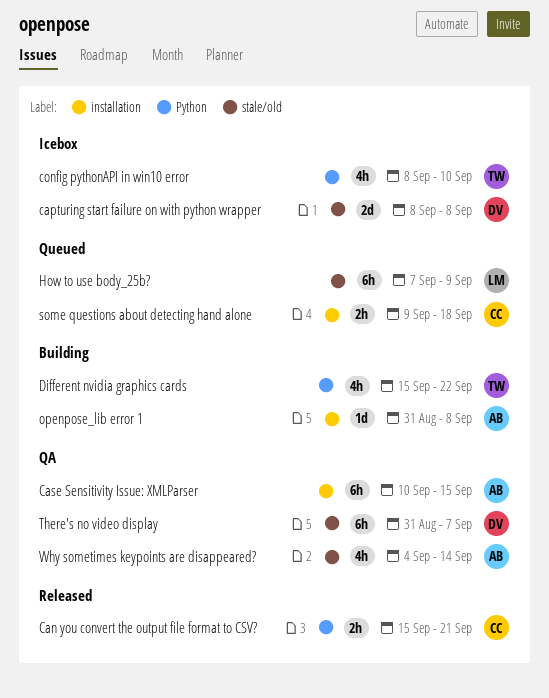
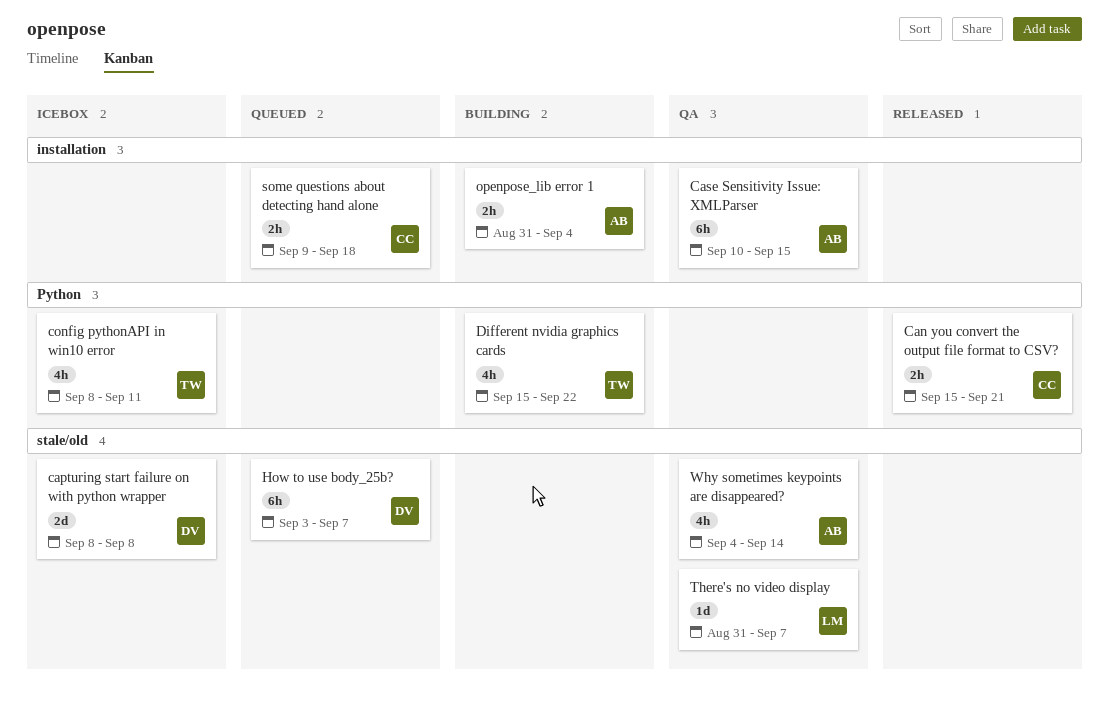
config pythonAPI in win10 error, due: Sep 10 -> Sep 11
How to use body_25b?, owner: LM -> DV
How to use body_25b?, start: Sep 7 -> Sep 3
How to use body_25b?, due: Sep 9 -> Sep 7
openpose_lib error 1, estimate: 1d -> 2h
openpose_lib error 1, due: Sep 8 -> Sep 4
There's no video display, owner: DV -> LM
There's no video display, estimate: 6h -> 1d

